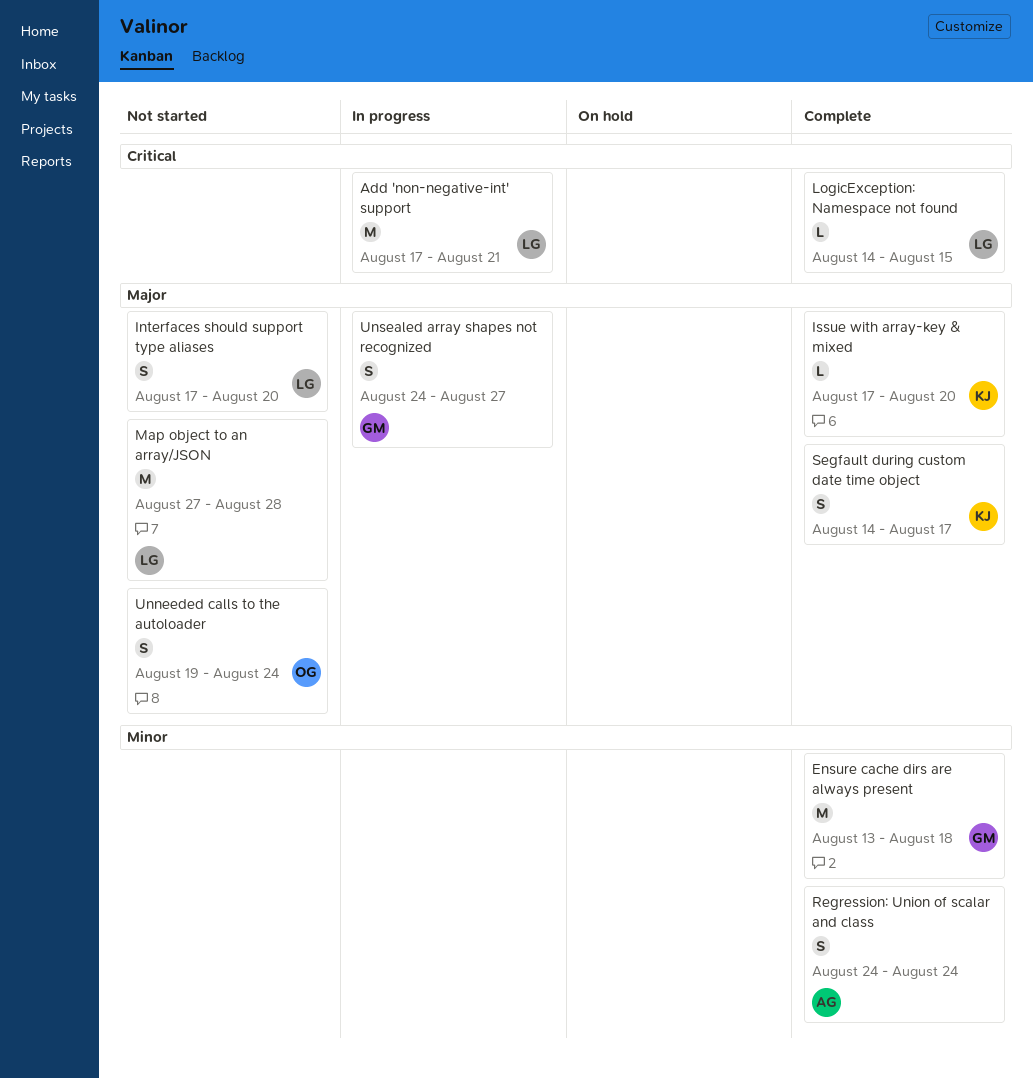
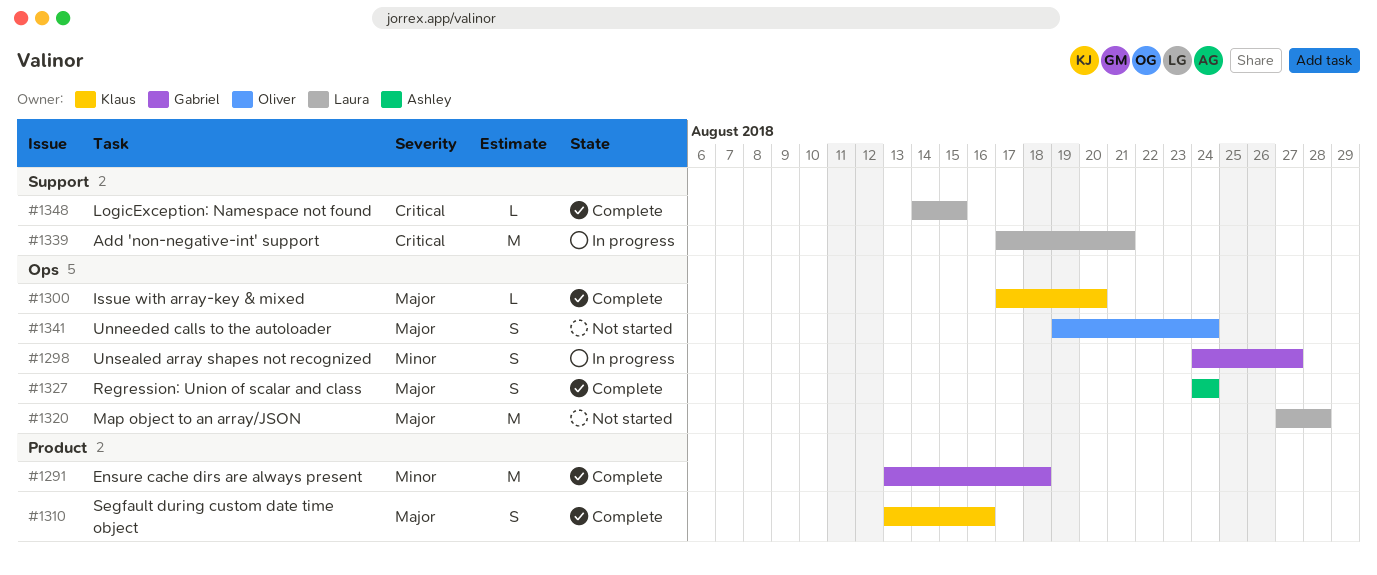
Interfaces should support type aliases: present -> none
Regression: Union of scalar and class, priority: Minor -> Major
Segfault during custom date time object, start: Aug 14 -> Aug 13
Segfault during custom date time object, due: Aug 17 -> Aug 16
Unsealed array shapes not recognized, priority: Major -> Minor

